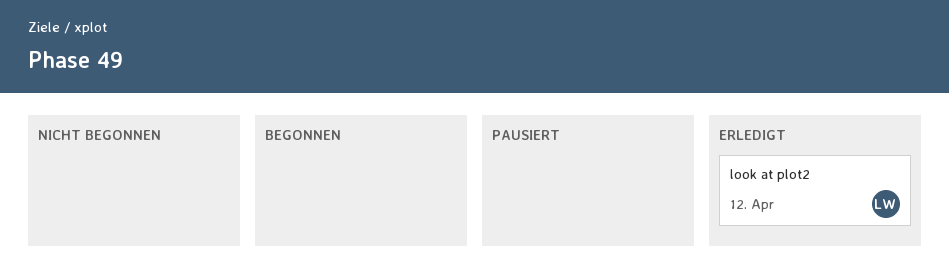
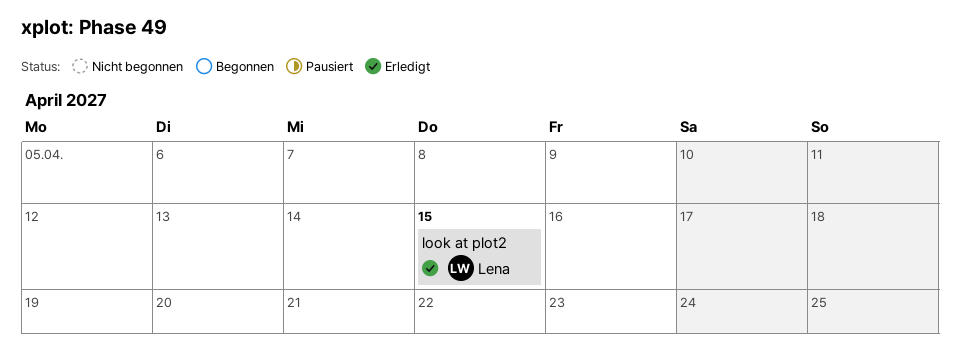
look at plot2, due: Apr 12 -> Apr 15

